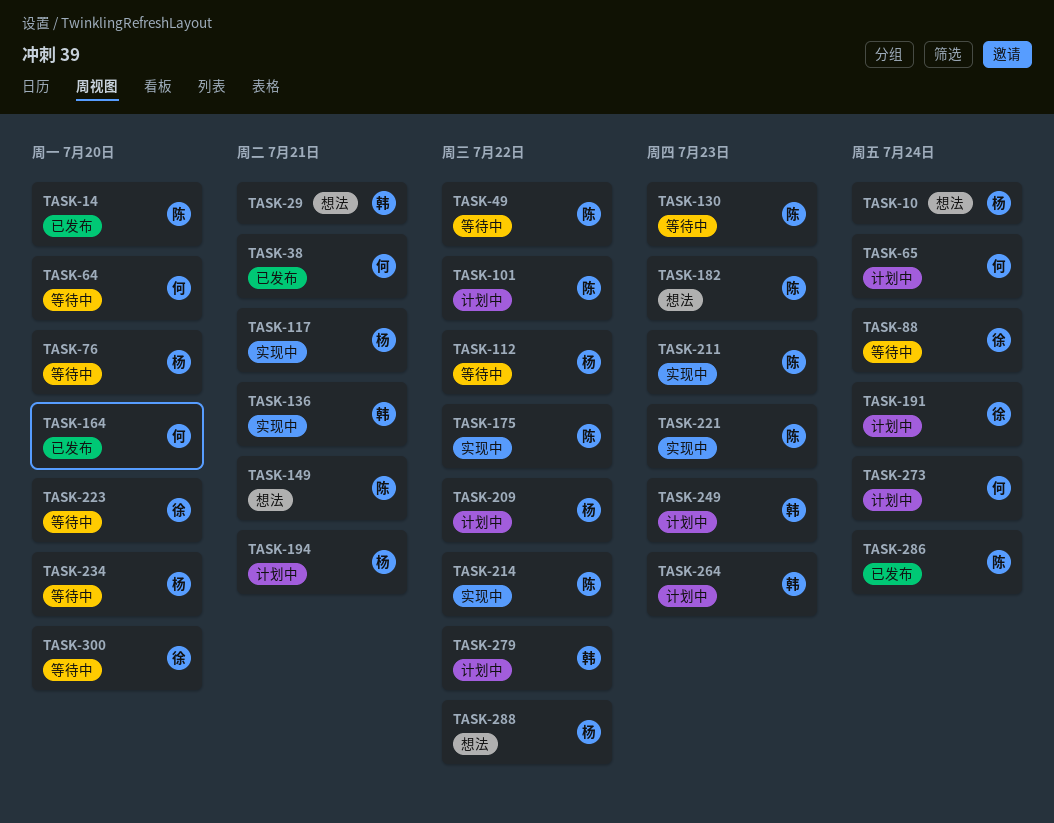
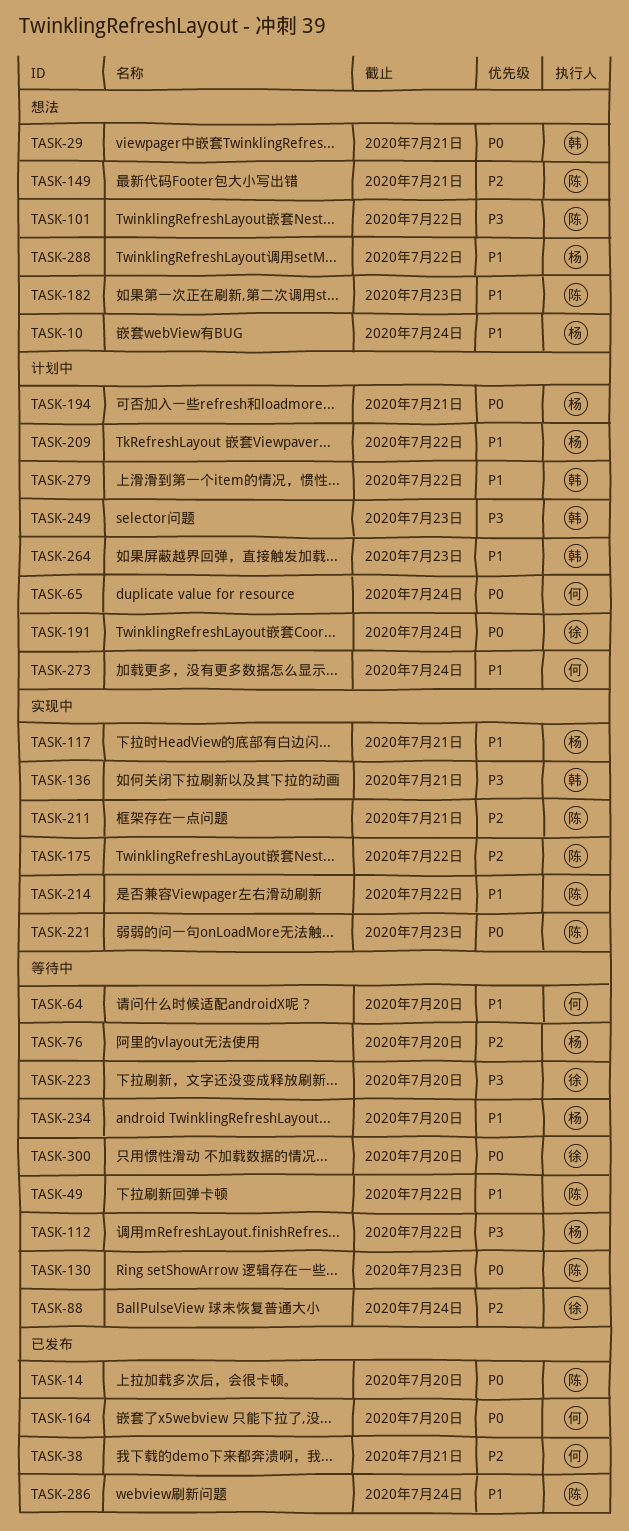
TASK-101, status: 计划中 -> 想法
TASK-211, due: Jul 23 -> Jul 21

